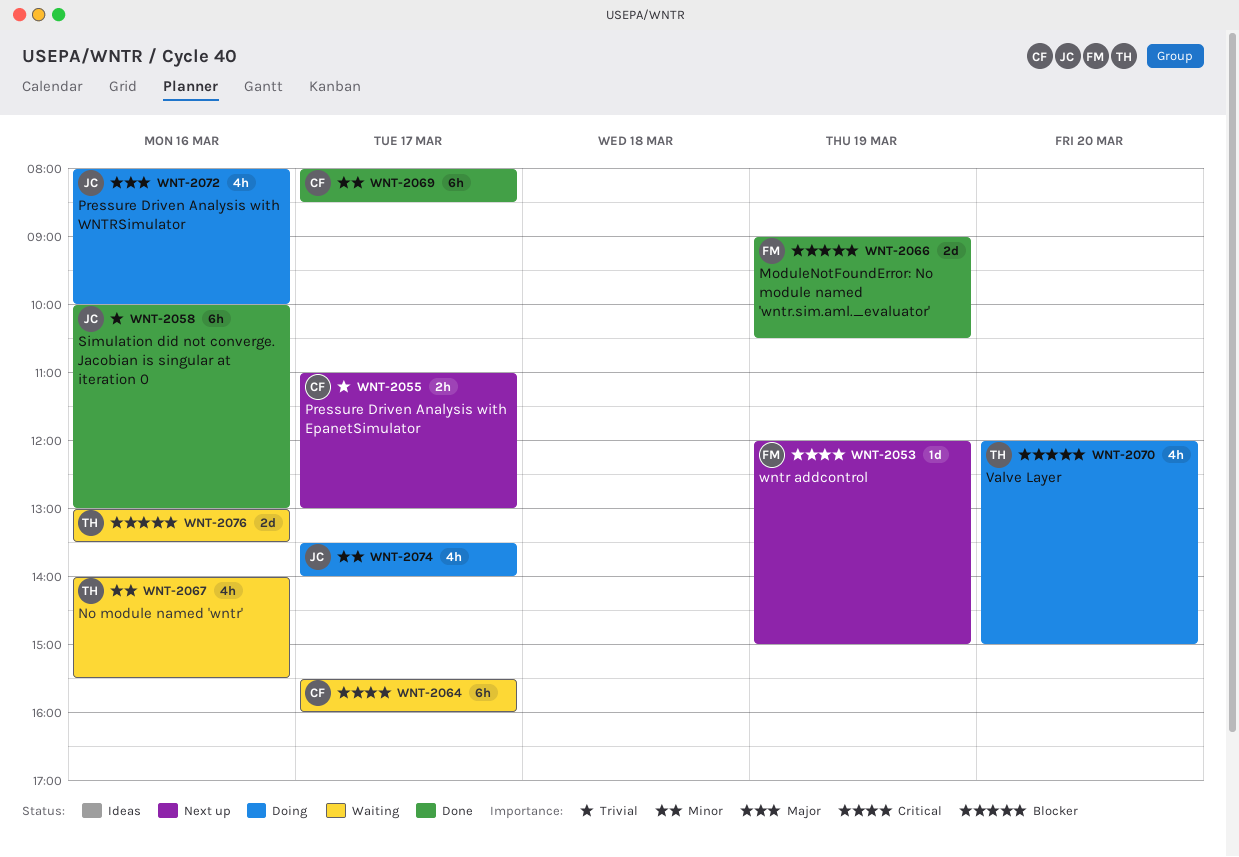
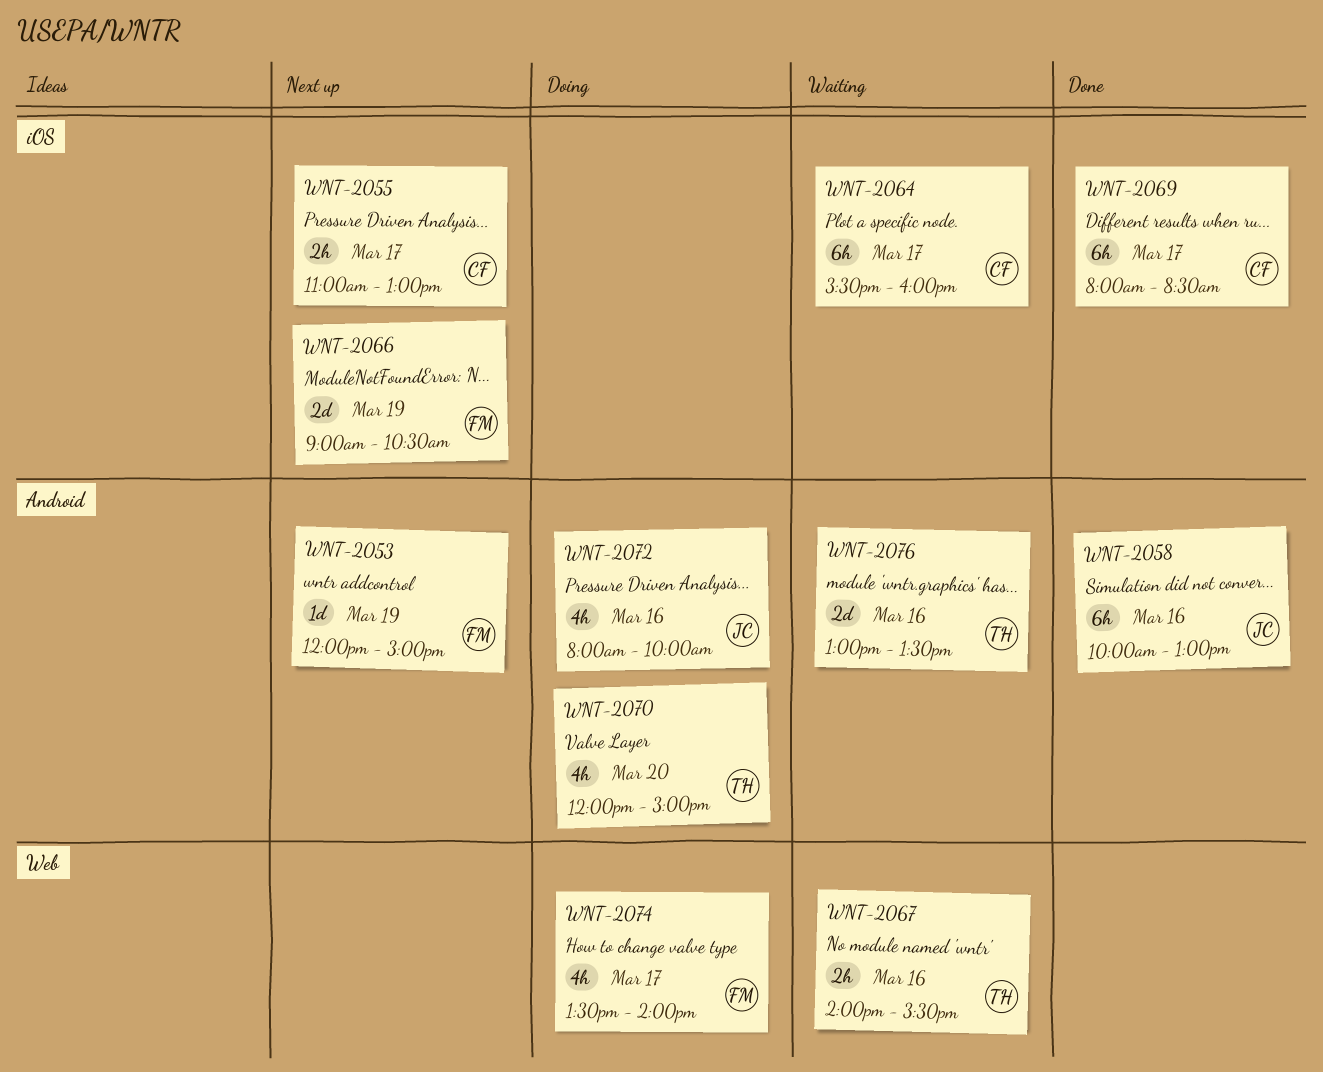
WNT-2066, status: Done -> Next up
WNT-2067, estimate: 4h -> 2h
WNT-2074, owner: JC -> FM

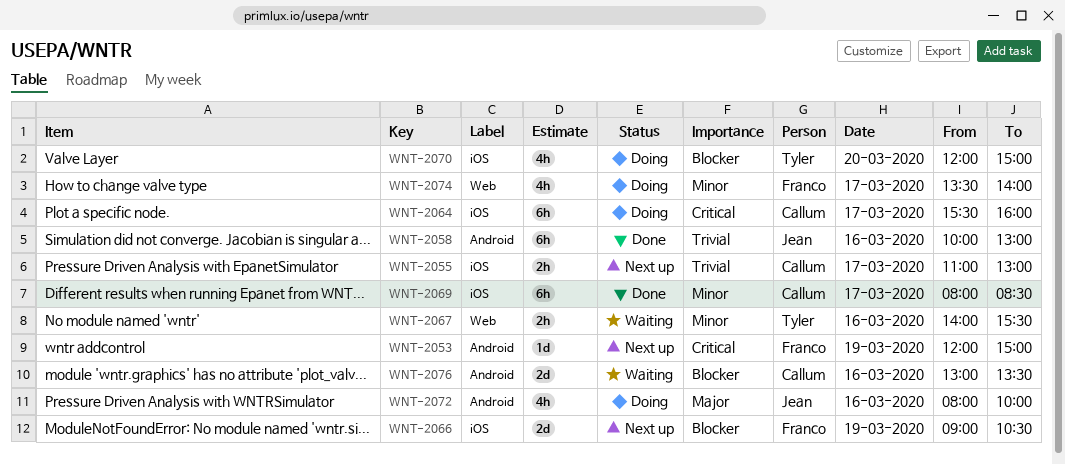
WNT-2064, status: Waiting -> Doing
WNT-2070, label: Android -> iOS
WNT-2076, owner: Tyler -> Callum

